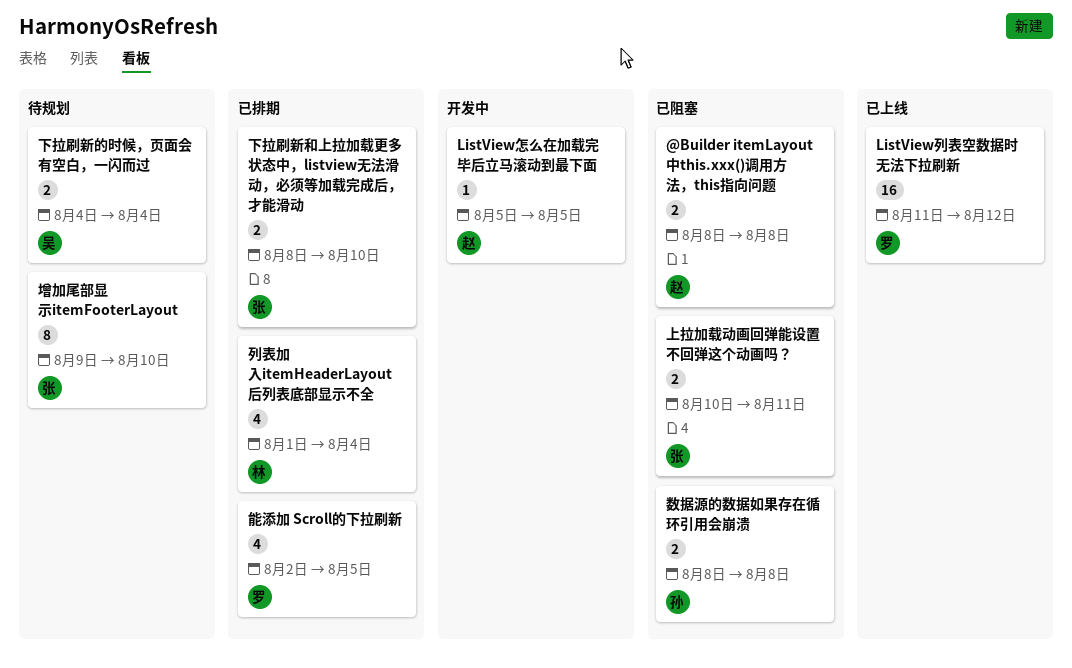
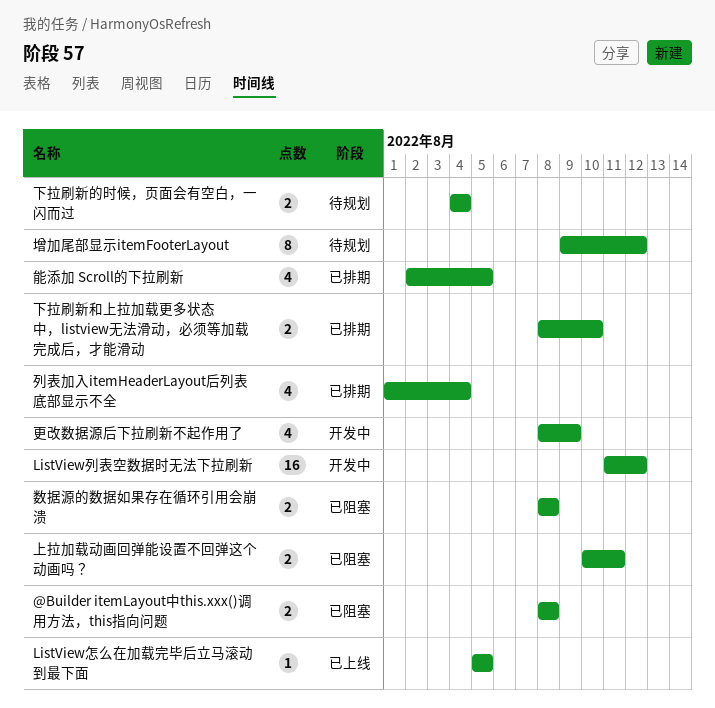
ListView列表空数据时无法下拉刷新, status: 已上线 -> 开发中
ListView怎么在加载完毕后立马滚动到最下面, status: 开发中 -> 已上线
增加尾部显示itemFooterLayout, due: Aug 10 -> Aug 12
更改数据源后下拉刷新不起作用了: none -> present

